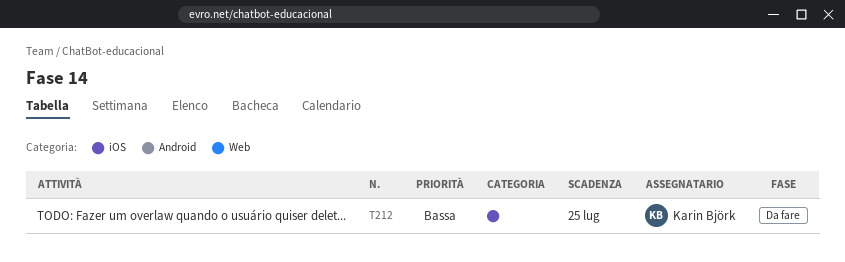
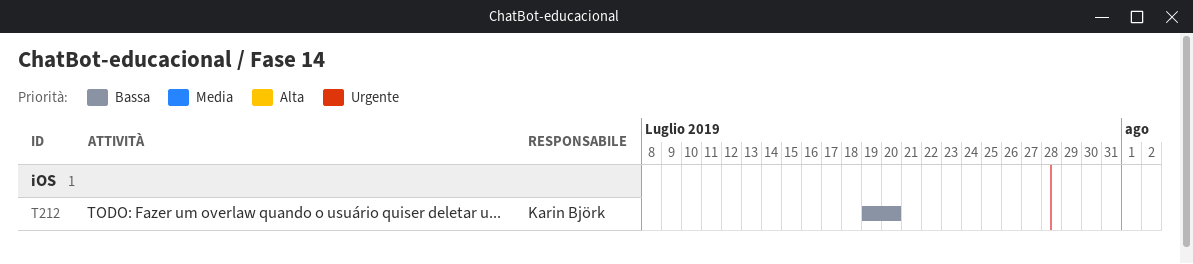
T212, due: Jul 25 -> Jul 20

